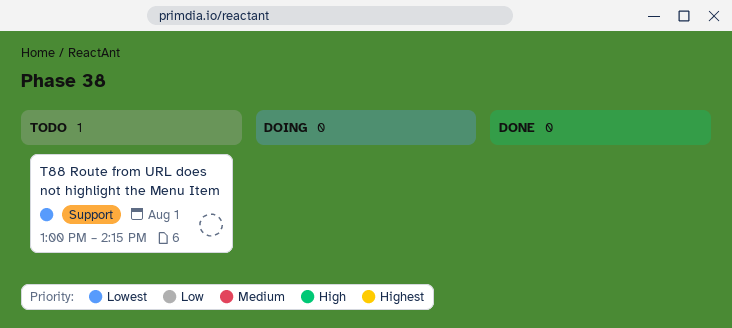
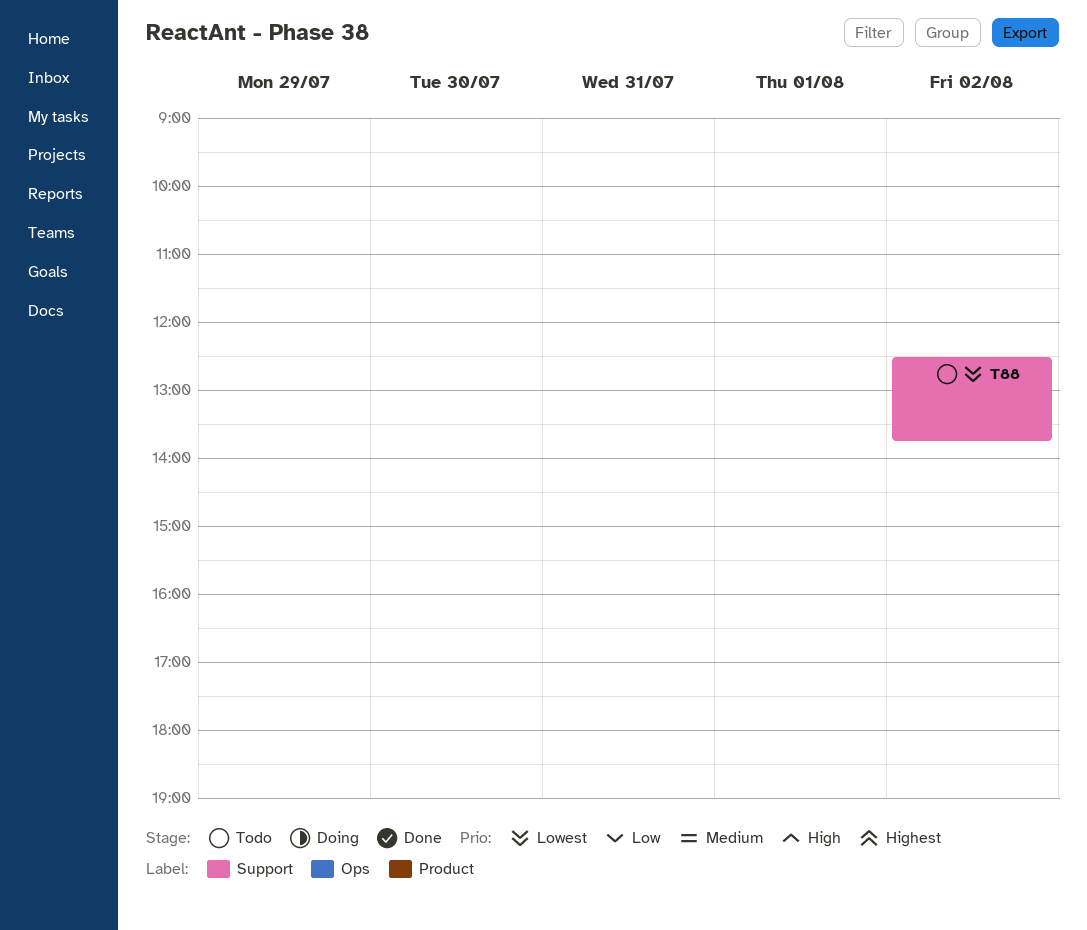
T88, day: Aug 1 -> Aug 2
T88, begins: 13:00 -> 12:30
T88, ends: 14:15 -> 13:45

